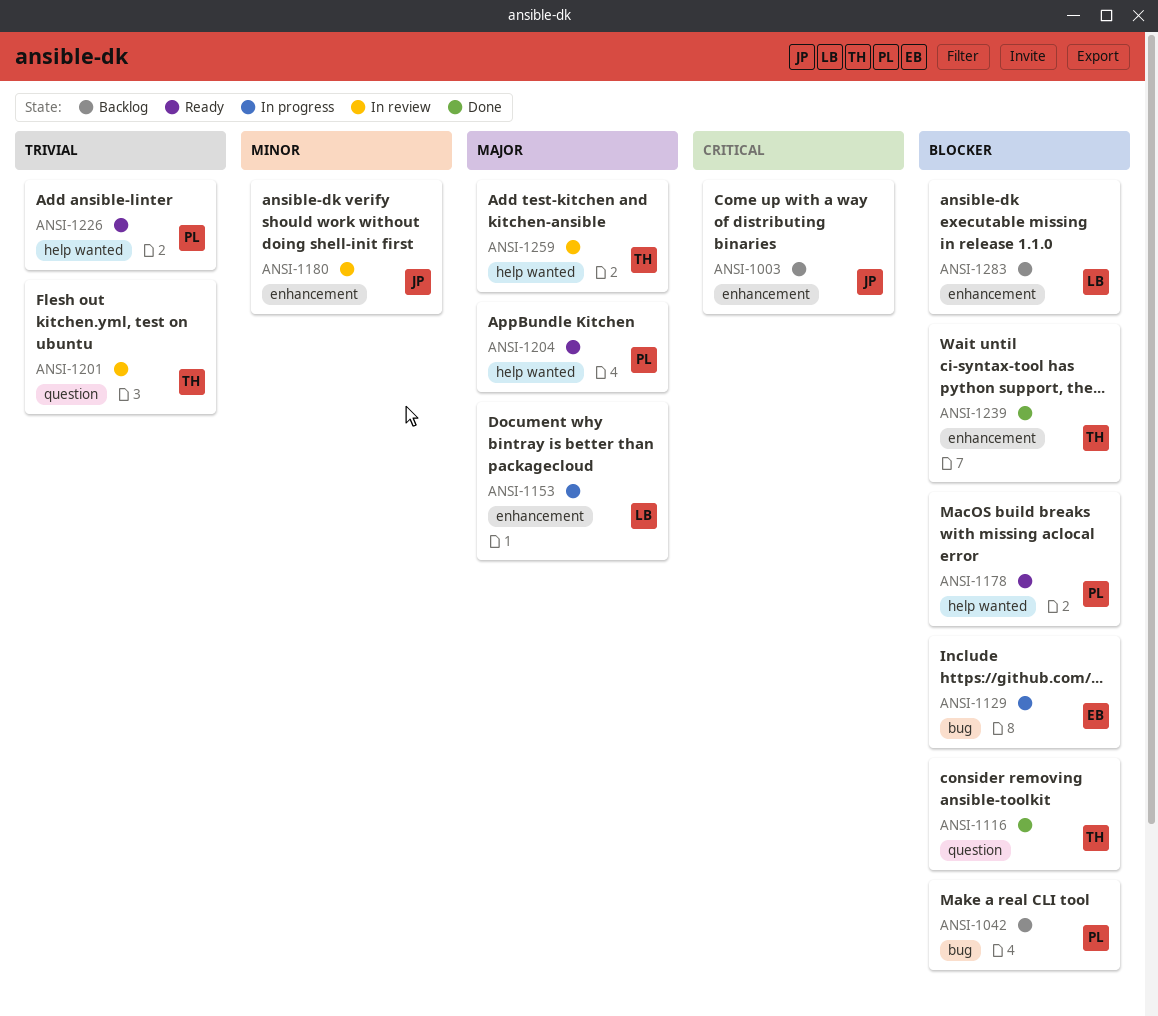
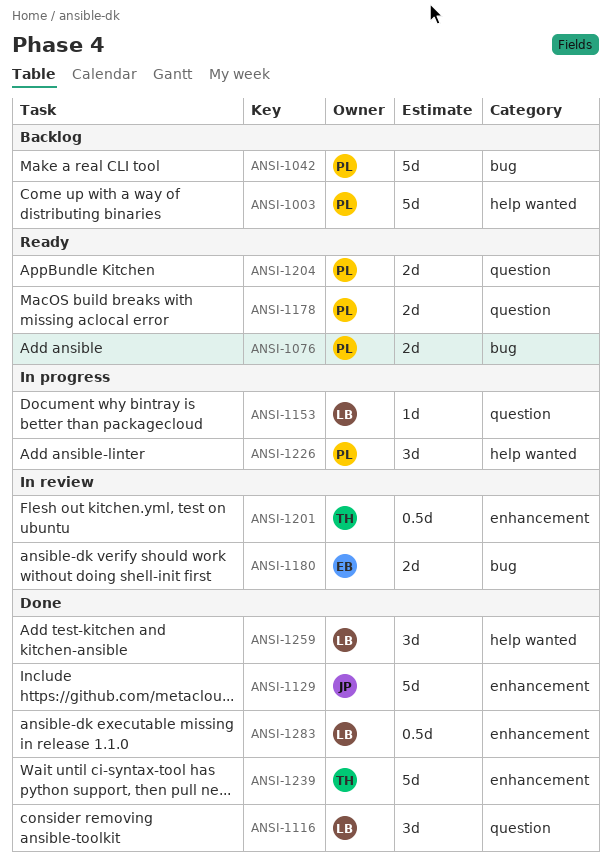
ANSI-1003, owner: JP -> PL
ANSI-1003, label: enhancement -> help wanted
ANSI-1076: none -> present
ANSI-1116, owner: TH -> LB
ANSI-1129, status: In progress -> Done
ANSI-1129, owner: EB -> JP
ANSI-1129, label: bug -> enhancement
ANSI-1153, label: enhancement -> question
ANSI-1178, label: help wanted -> question
ANSI-1180, owner: JP -> EB
ANSI-1180, label: enhancement -> bug
ANSI-1201, label: question -> enhancement
ANSI-1204, label: help wanted -> question
ANSI-1226, status: Ready -> In progress
ANSI-1259, status: In review -> Done
ANSI-1259, owner: TH -> LB
ANSI-1283, status: Backlog -> Done

